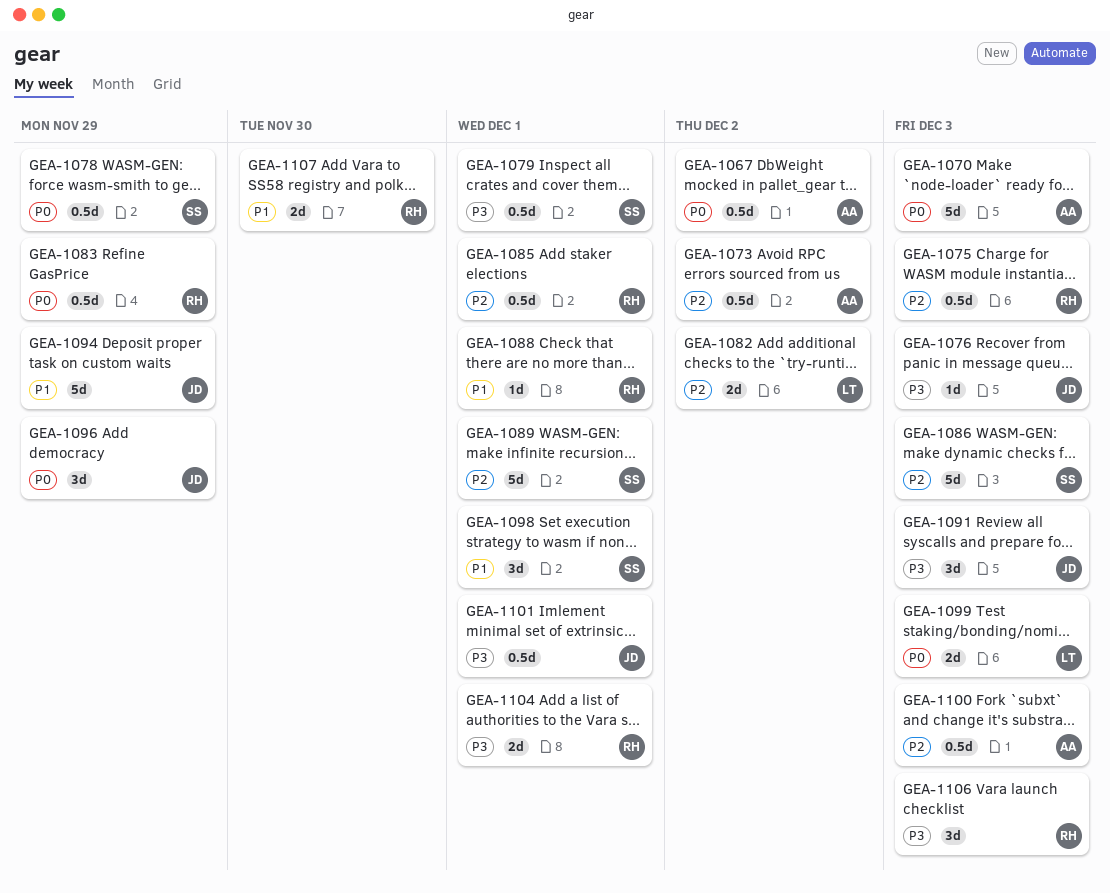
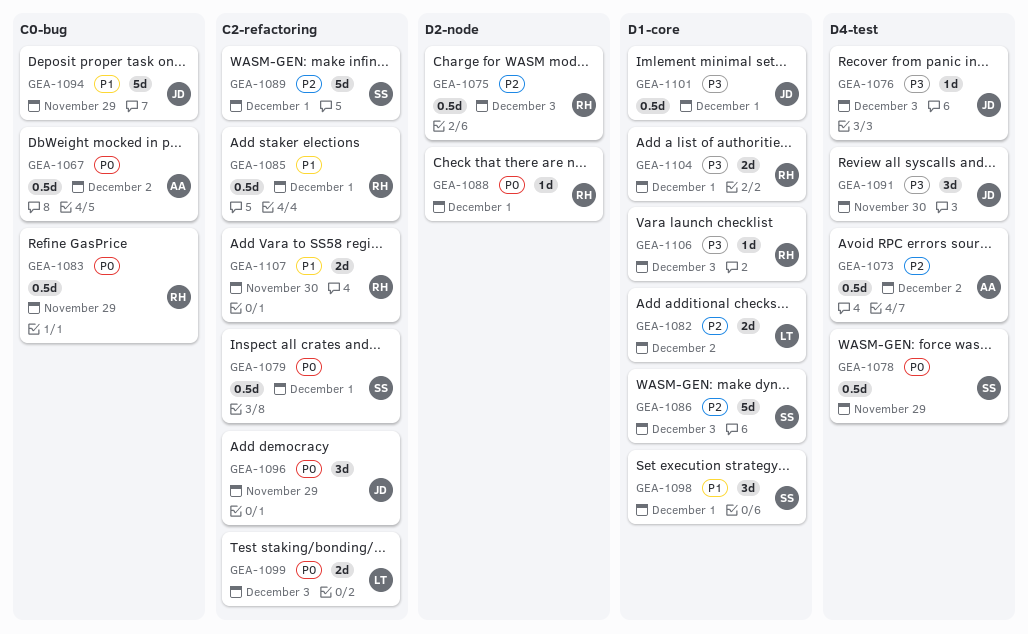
GEA-1070: present -> none
GEA-1079, priority: P3 -> P0
GEA-1085, priority: P2 -> P1
GEA-1088, priority: P1 -> P0
GEA-1091, due: Dec 3 -> Nov 30
GEA-1100: present -> none
GEA-1106, estimate: 3d -> 1d

